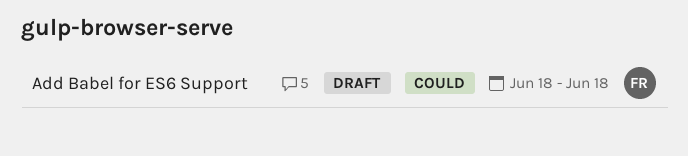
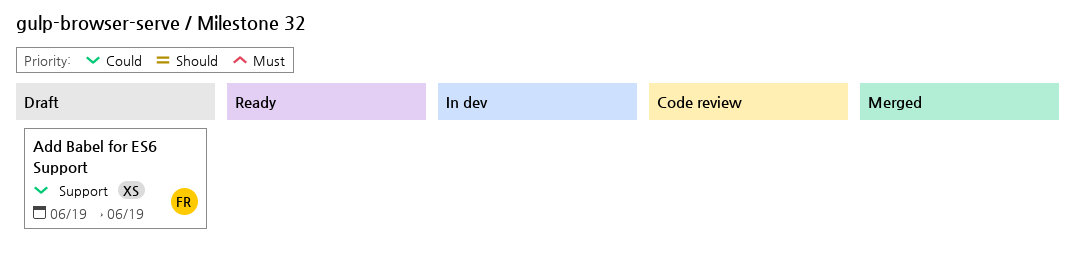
Add Babel for ES6 Support, start: Jun 18 -> Jun 19
Add Babel for ES6 Support, due: Jun 18 -> Jun 19

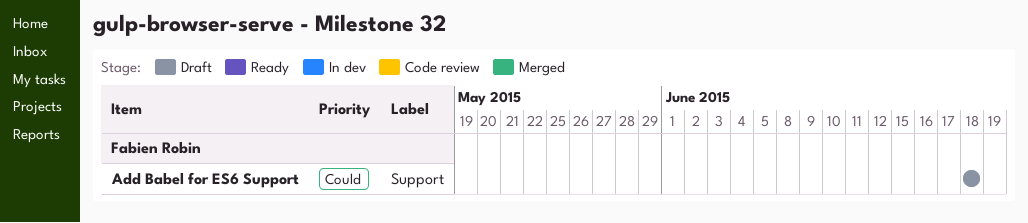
Add Babel for ES6 Support, start: Jun 19 -> Jun 18
Add Babel for ES6 Support, due: Jun 19 -> Jun 18

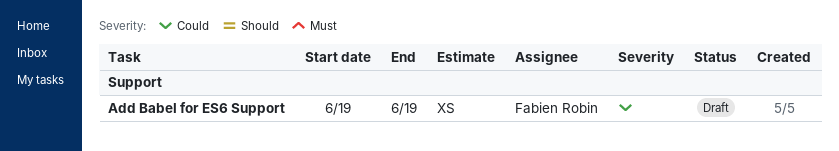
Add Babel for ES6 Support, start: Jun 18 -> Jun 19
Add Babel for ES6 Support, due: Jun 18 -> Jun 19

